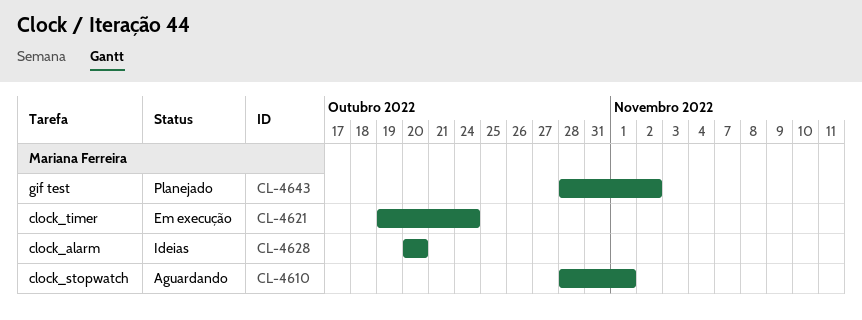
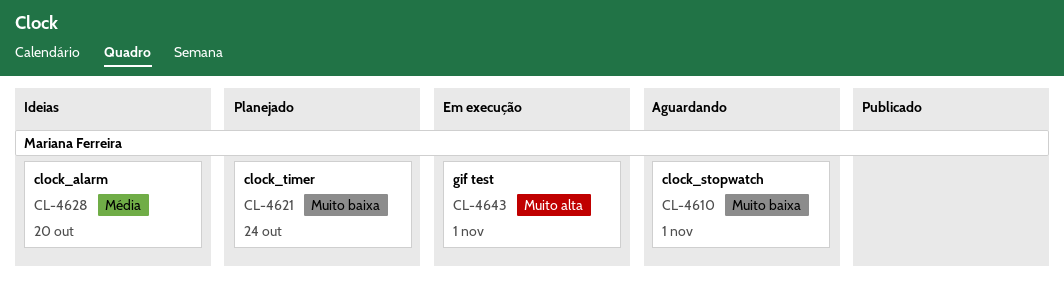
CL-4621, status: Em execução -> Planejado
CL-4643, status: Planejado -> Em execução
CL-4643, due: Nov 2 -> Nov 1

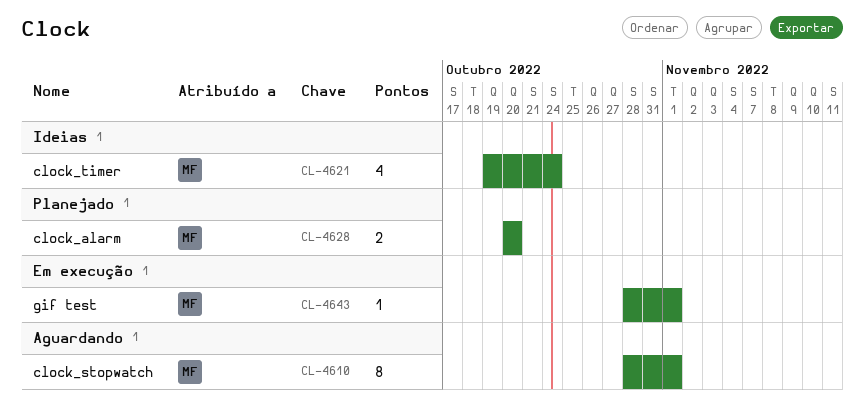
CL-4621, status: Planejado -> Ideias
CL-4628, status: Ideias -> Planejado

